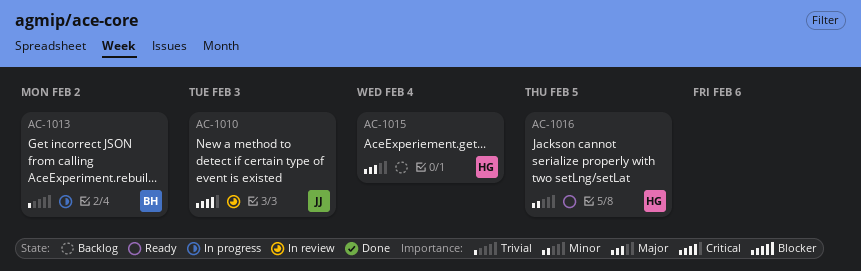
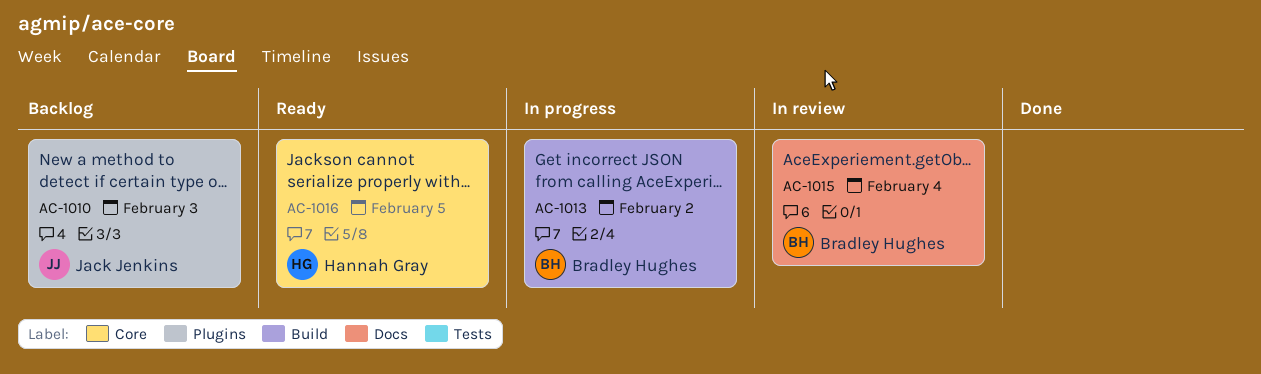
AC-1010, status: In review -> Backlog
AC-1015, status: Backlog -> In review
AC-1015, owner: Hannah Gray -> Bradley Hughes

